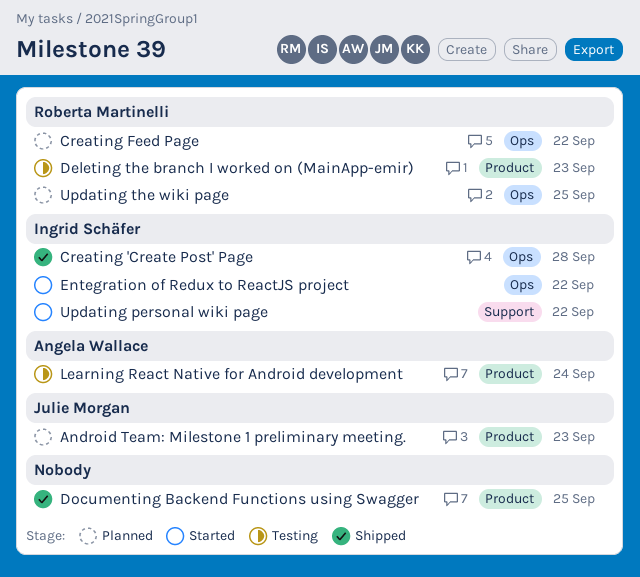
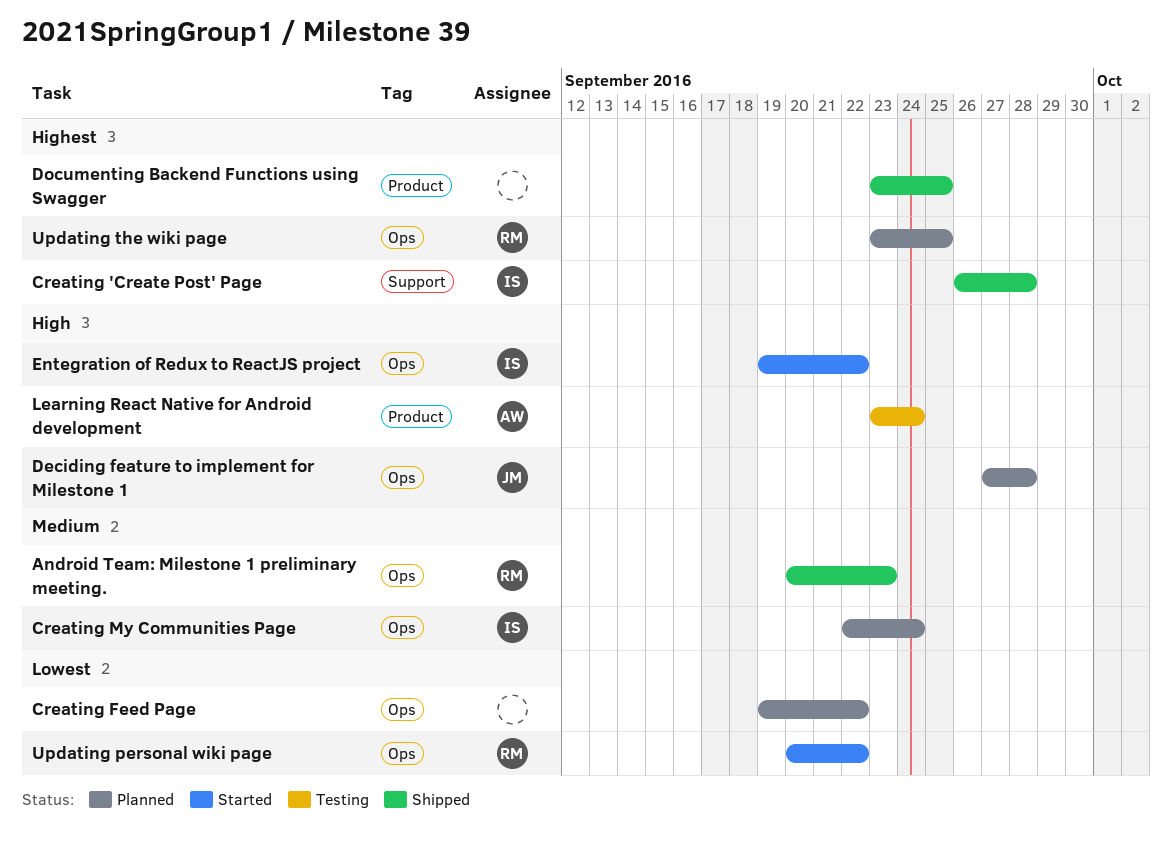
Android Team: Milestone 1 preliminary meeting., status: Planned -> Shipped
Android Team: Milestone 1 preliminary meeting., owner: Julie Morgan -> Roberta Martinelli
Android Team: Milestone 1 preliminary meeting., label: Product -> Ops
Creating 'Create Post' Page, label: Ops -> Support
Creating Feed Page, owner: Roberta Martinelli -> none
Creating My Communities Page: none -> present
Deciding feature to implement for Milestone 1: none -> present
Deleting the branch I worked on (MainApp-emir): present -> none
Updating personal wiki page, owner: Ingrid Schäfer -> Roberta Martinelli
Updating personal wiki page, label: Support -> Ops

